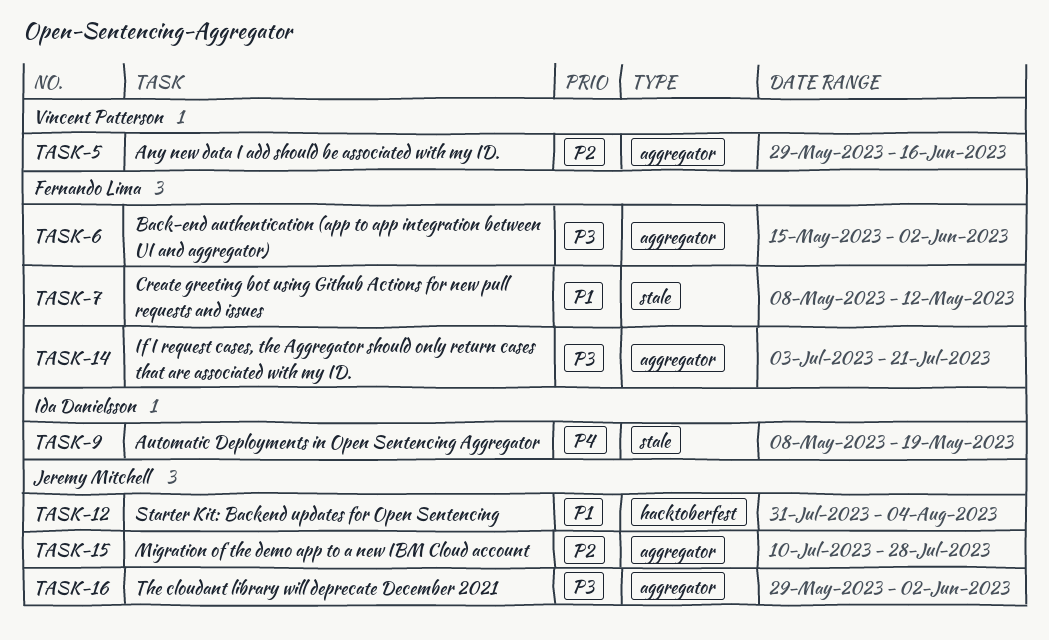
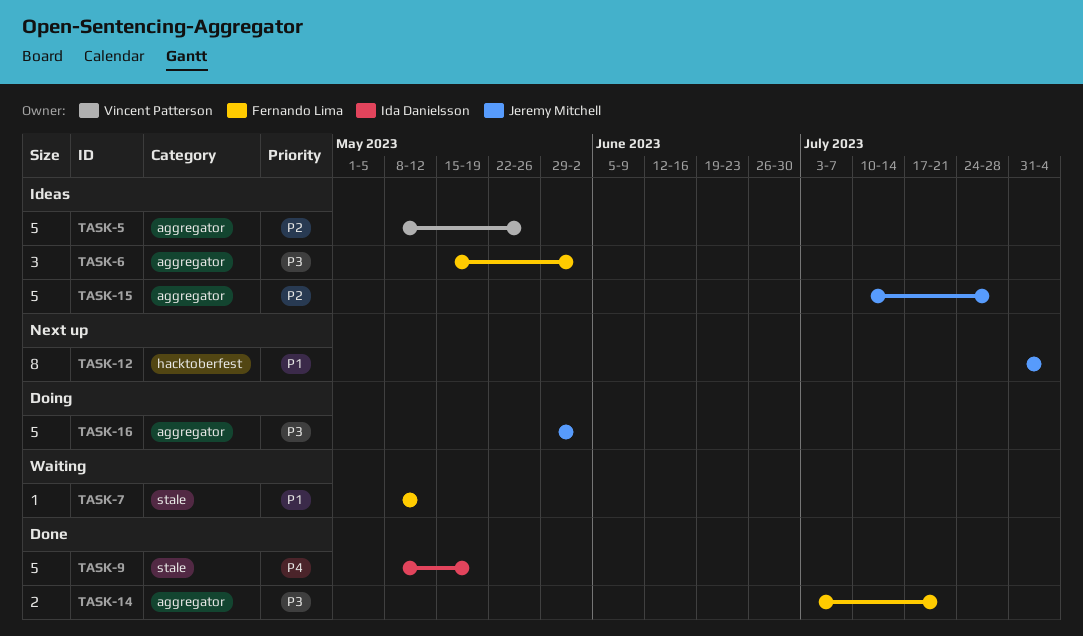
TASK-5, start: May 29 -> May 8
TASK-5, due: Jun 16 -> May 26

